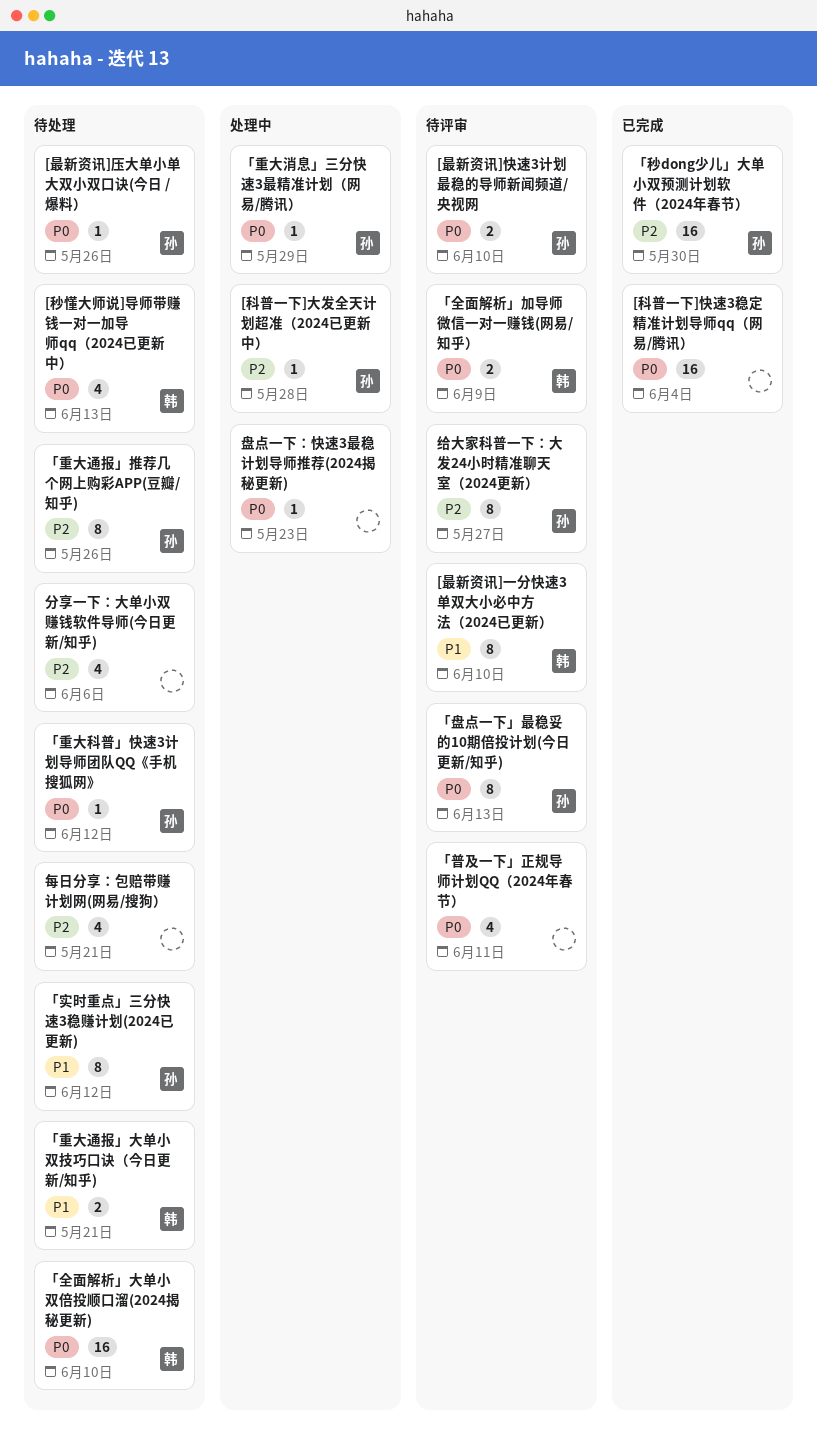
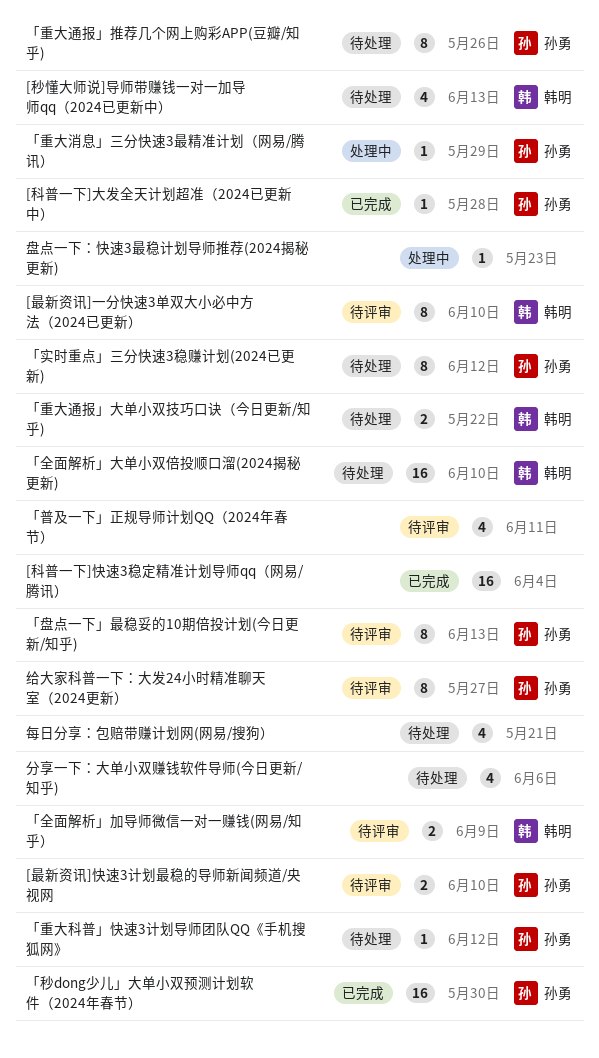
[最新资讯]压大单小单大双小双口诀(今日 / 爆料）: present -> none
[科普一下]大发全天计划超准（2024已更新中）, status: 处理中 -> 已完成
「重大通报」大单小双技巧口诀（今日更新/知乎), due: May 21 -> May 22

